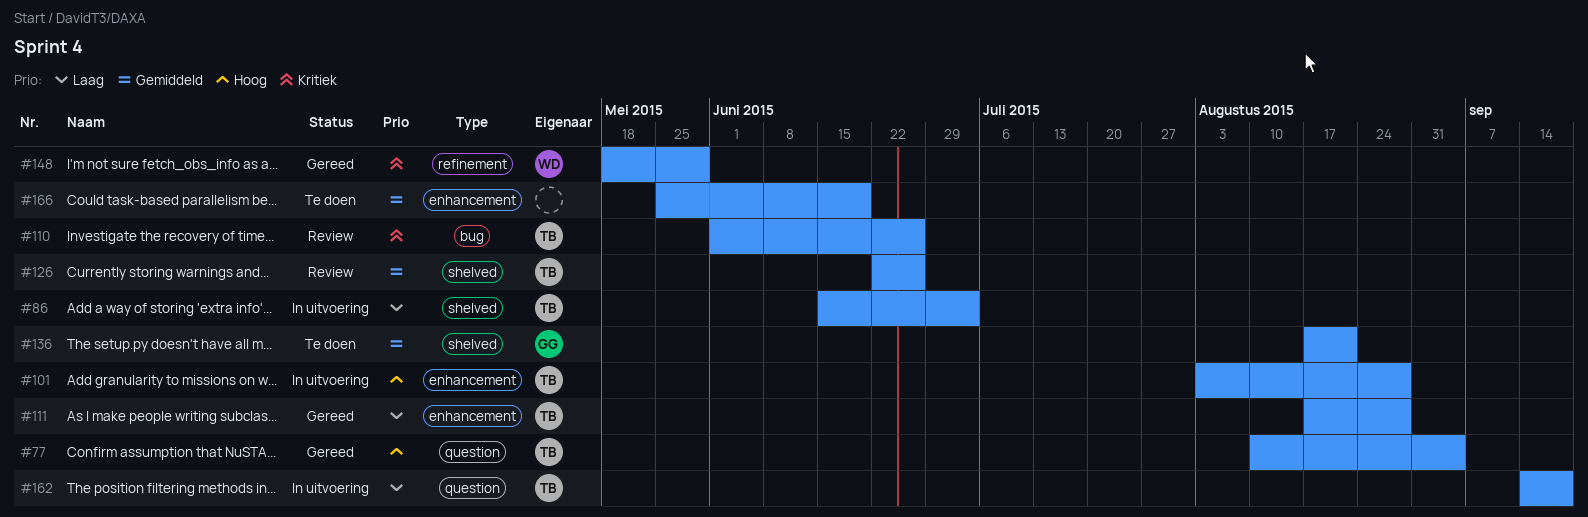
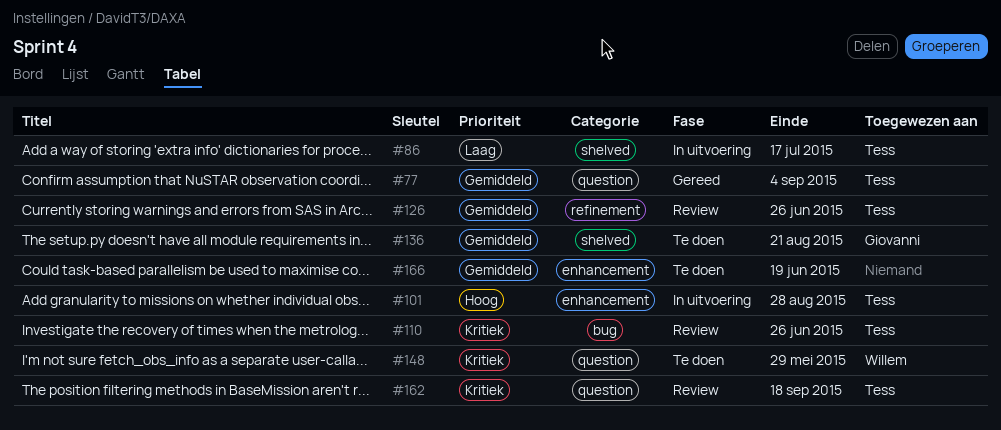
#77, priority: Hoog -> Gemiddeld
#86, due: Jul 3 -> Jul 17
#111: present -> none
#126, label: shelved -> refinement
#148, status: Gereed -> Te doen
#148, label: refinement -> question
#162, status: In uitvoering -> Review
#162, priority: Laag -> Kritiek

